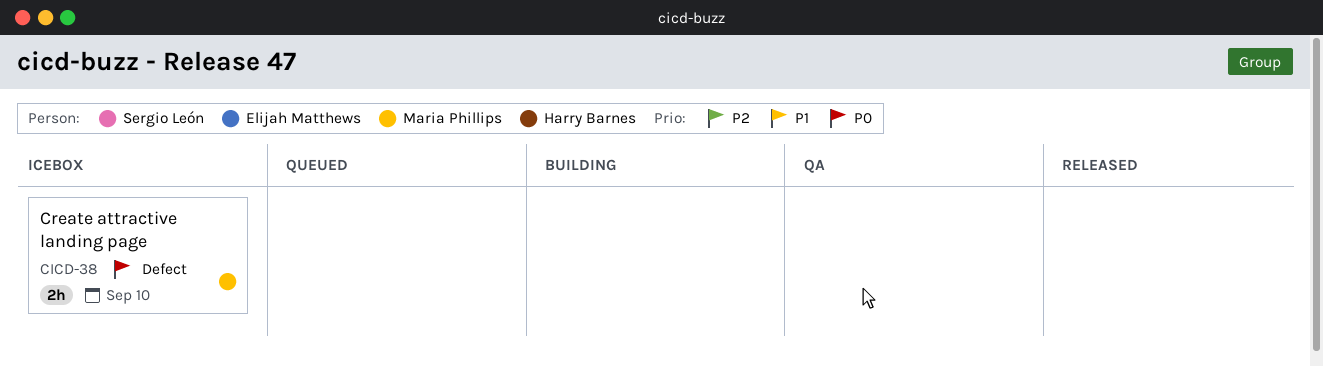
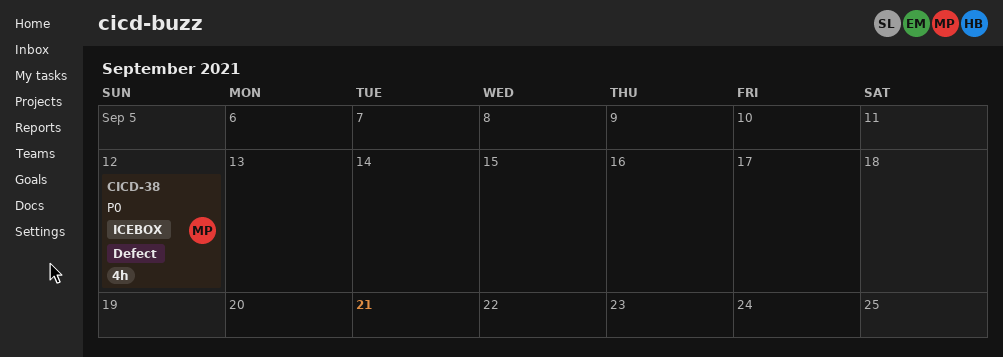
CICD-38, estimate: 2h -> 4h
CICD-38, due: Sep 10 -> Sep 12

